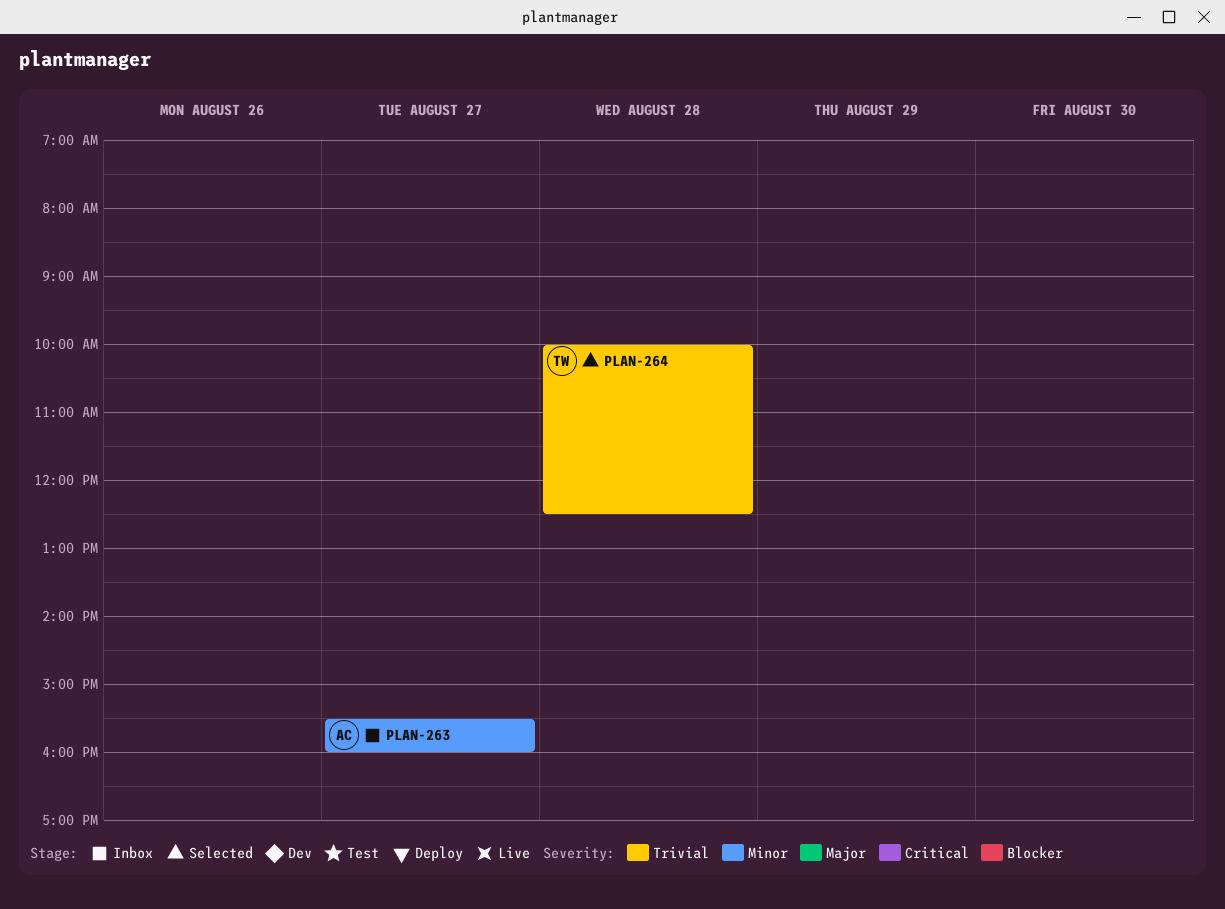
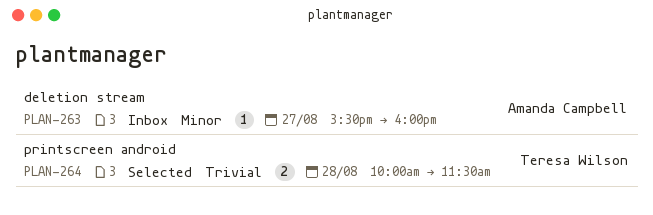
PLAN-264, ends: 12:30 -> 11:30

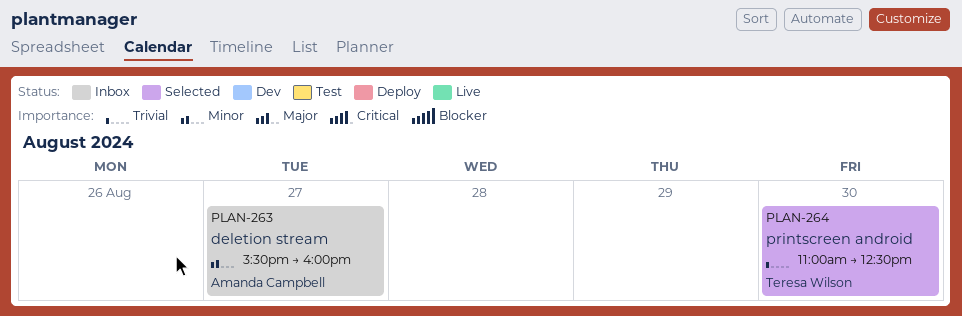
PLAN-264, day: Aug 28 -> Aug 30
PLAN-264, begins: 10:00 -> 11:00
PLAN-264, ends: 11:30 -> 12:30

